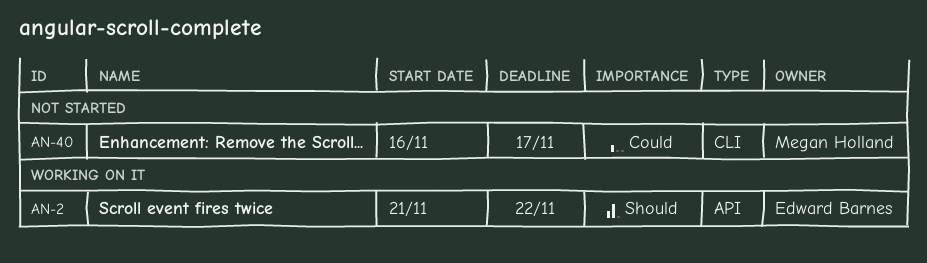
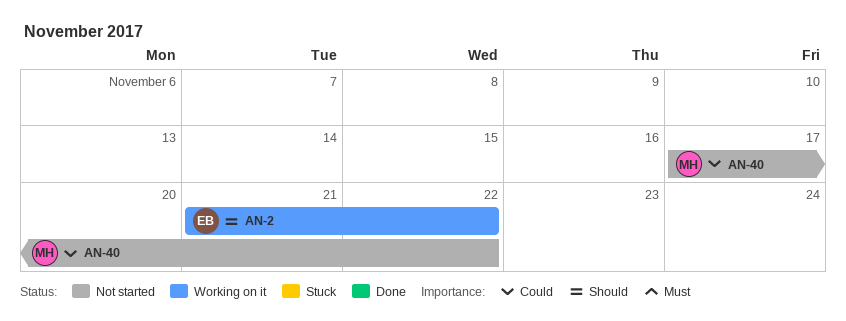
AN-40, start: Nov 16 -> Nov 17
AN-40, due: Nov 17 -> Nov 22

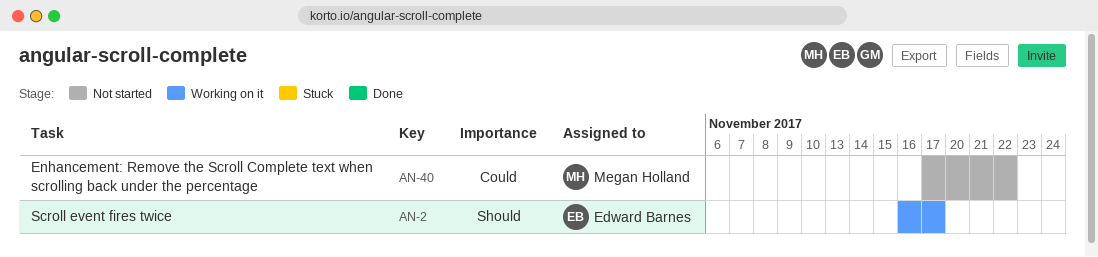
AN-2, start: Nov 21 -> Nov 16
AN-2, due: Nov 22 -> Nov 17

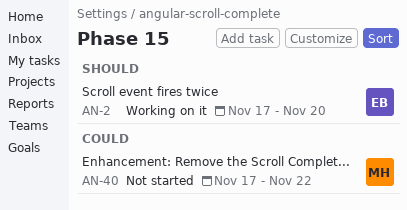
AN-2, start: Nov 16 -> Nov 17
AN-2, due: Nov 17 -> Nov 20

